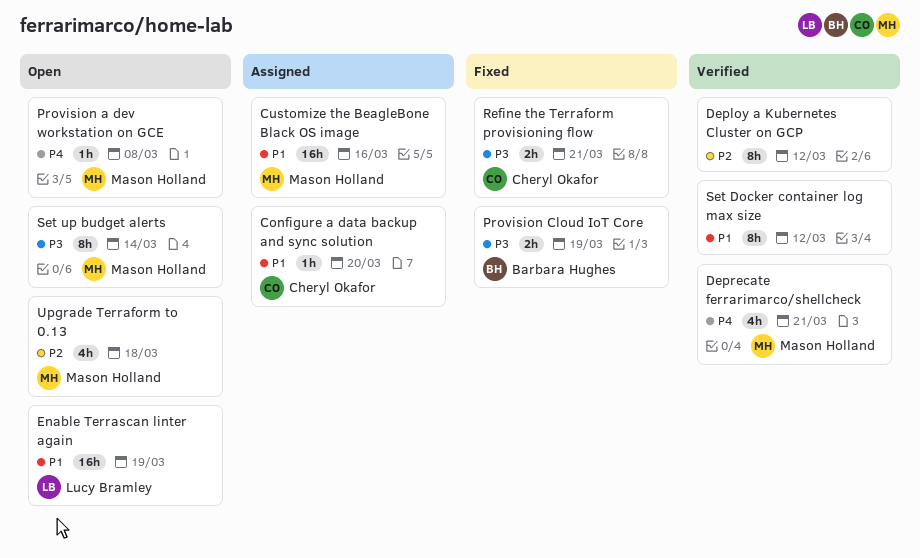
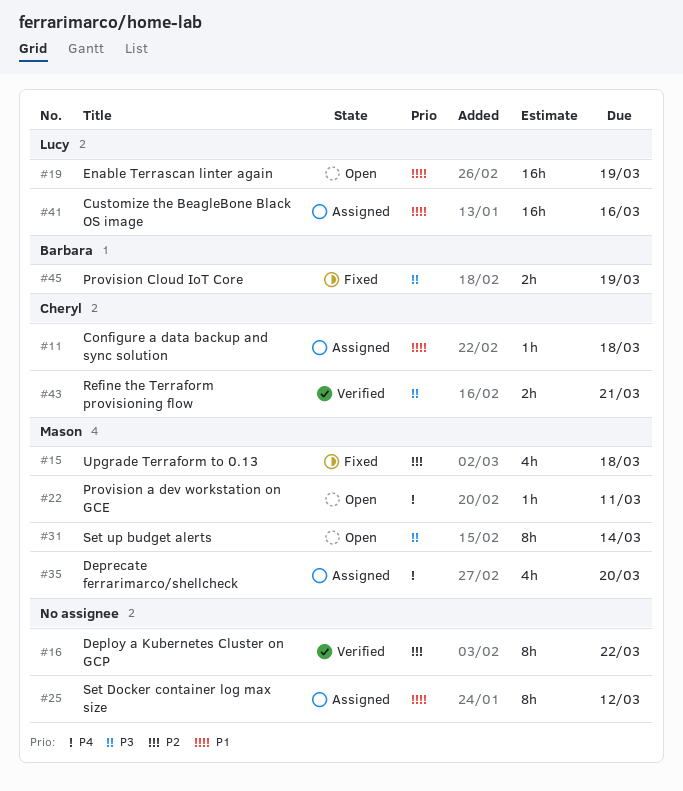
Configure a data backup and sync solution, due: Mar 20 -> Mar 18
Customize the BeagleBone Black OS image, owner: Mason Holland -> Lucy Bramley
Deploy a Kubernetes Cluster on GCP, due: Mar 12 -> Mar 22
Deprecate ferrarimarco/shellcheck, status: Verified -> Assigned
Deprecate ferrarimarco/shellcheck, due: Mar 21 -> Mar 20
Provision a dev workstation on GCE, due: Mar 8 -> Mar 11
Refine the Terraform provisioning flow, status: Fixed -> Verified
Set Docker container log max size, status: Verified -> Assigned
Upgrade Terraform to 0.13, status: Open -> Fixed

